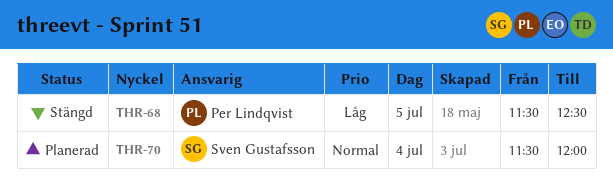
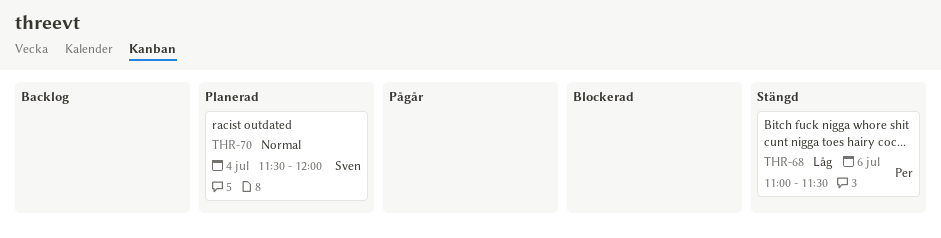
THR-68, day: Jul 5 -> Jul 6
THR-68, begins: 11:30 -> 11:00
THR-68, ends: 12:30 -> 11:30

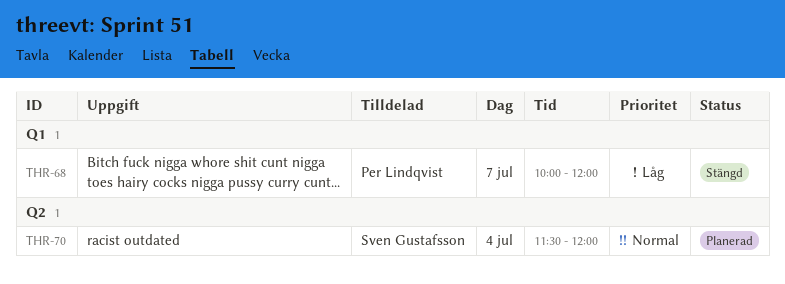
THR-68, day: Jul 6 -> Jul 7
THR-68, begins: 11:00 -> 10:00
THR-68, ends: 11:30 -> 12:00

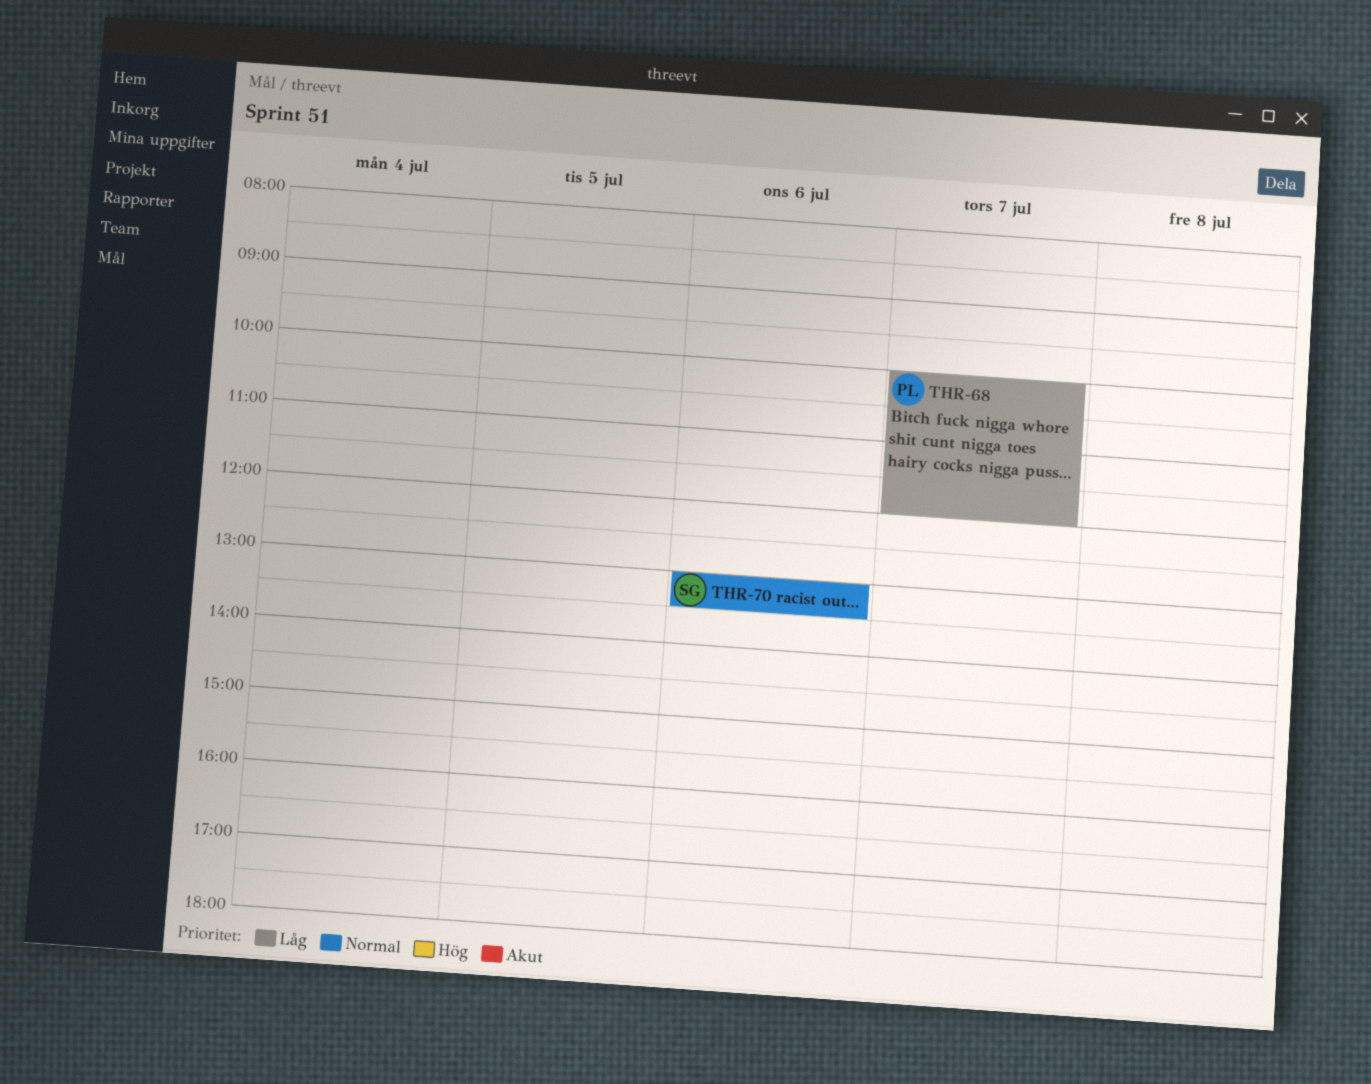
THR-70, day: Jul 4 -> Jul 6
THR-70, begins: 11:30 -> 13:00
THR-70, ends: 12:00 -> 13:30

